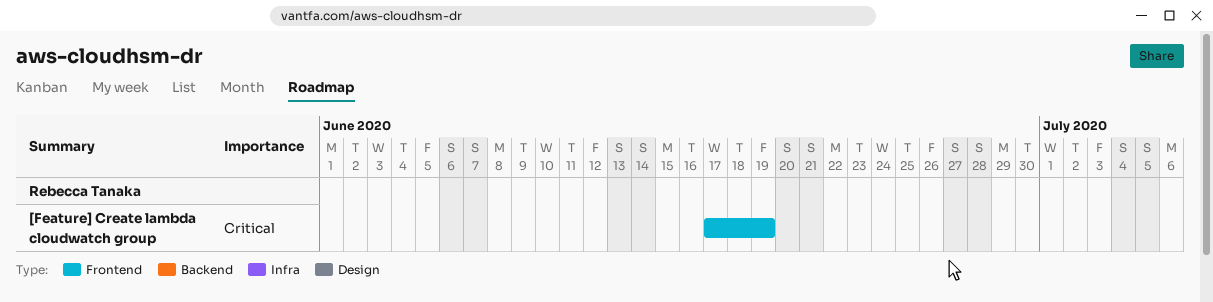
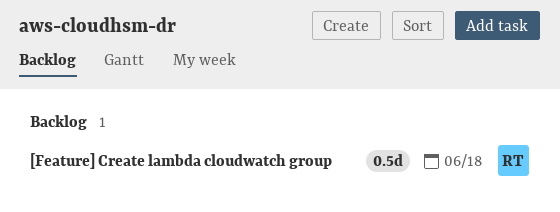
[Feature] Create lambda cloudwatch group, due: Jun 19 -> Jun 18

